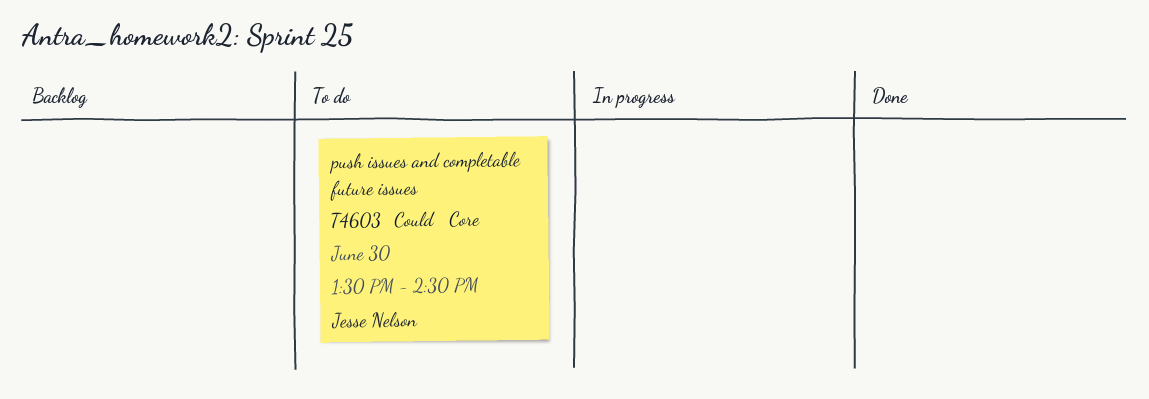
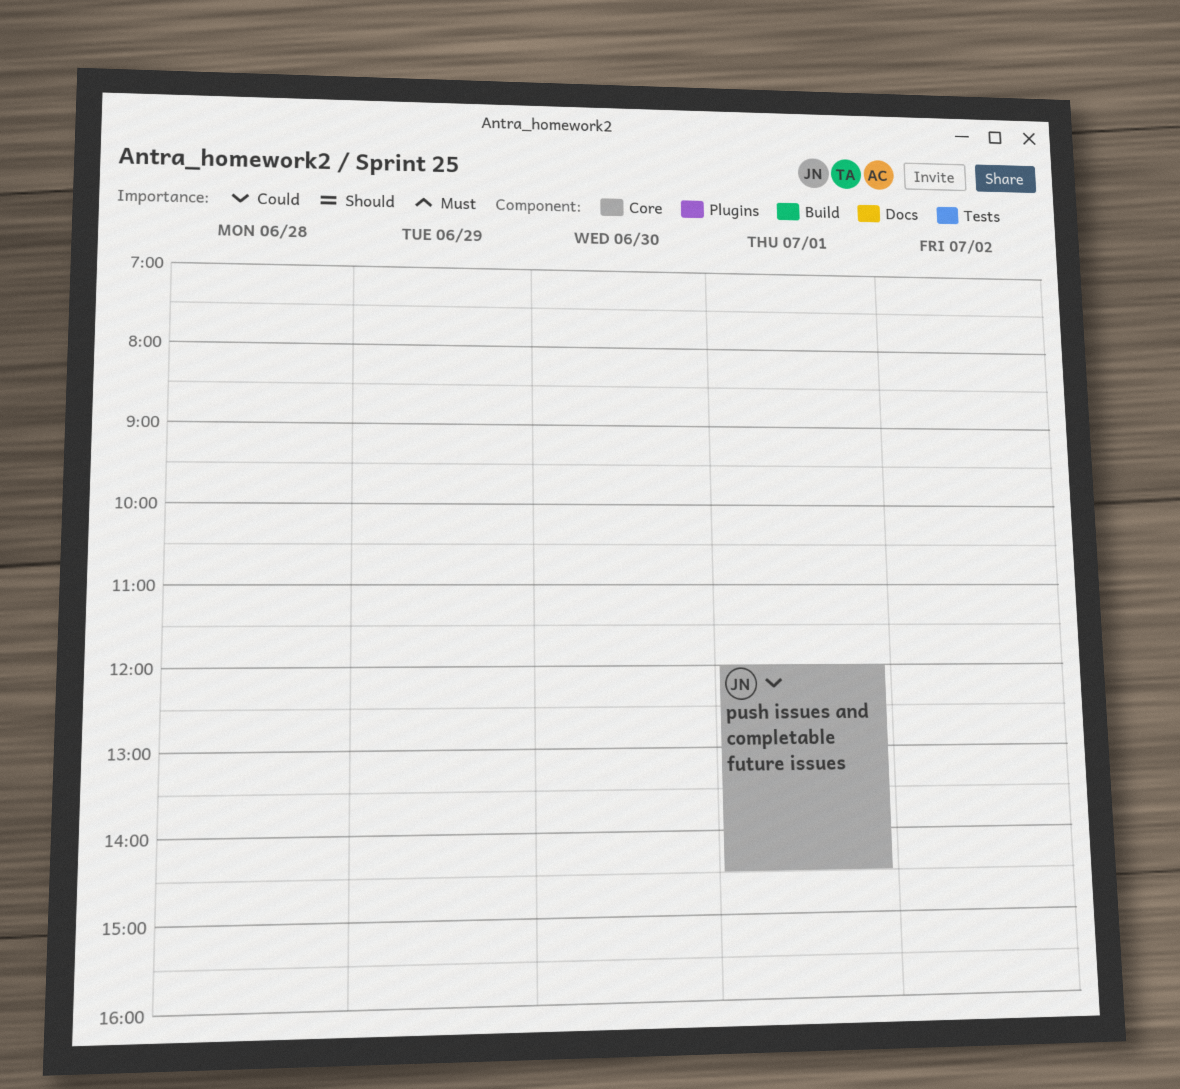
push issues and completable future issues, day: Jun 30 -> Jul 1
push issues and completable future issues, begins: 13:30 -> 12:00

